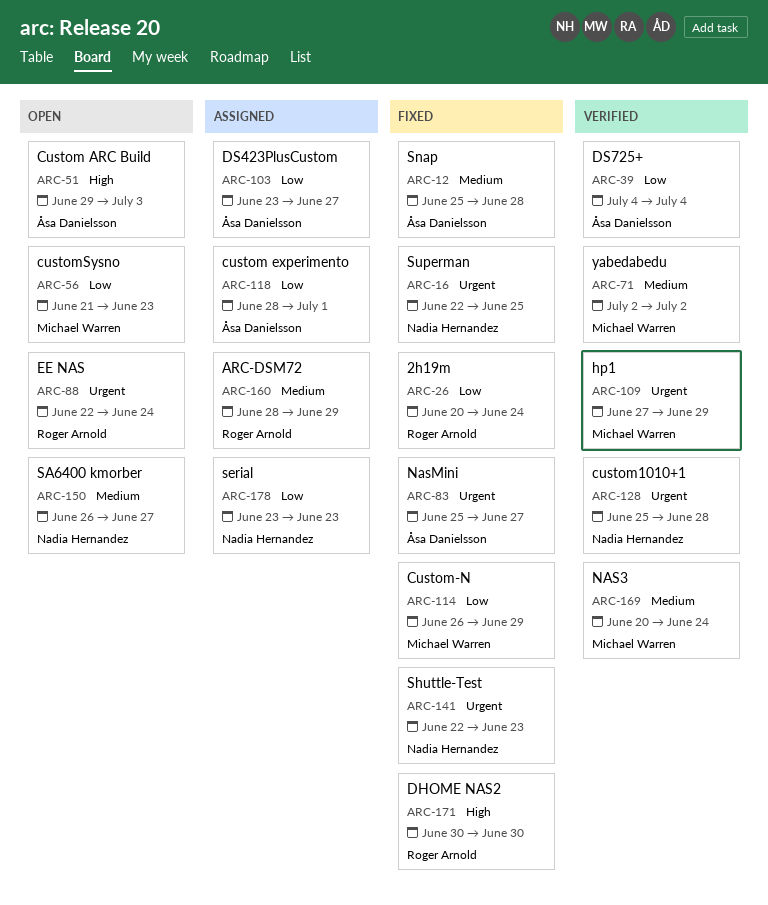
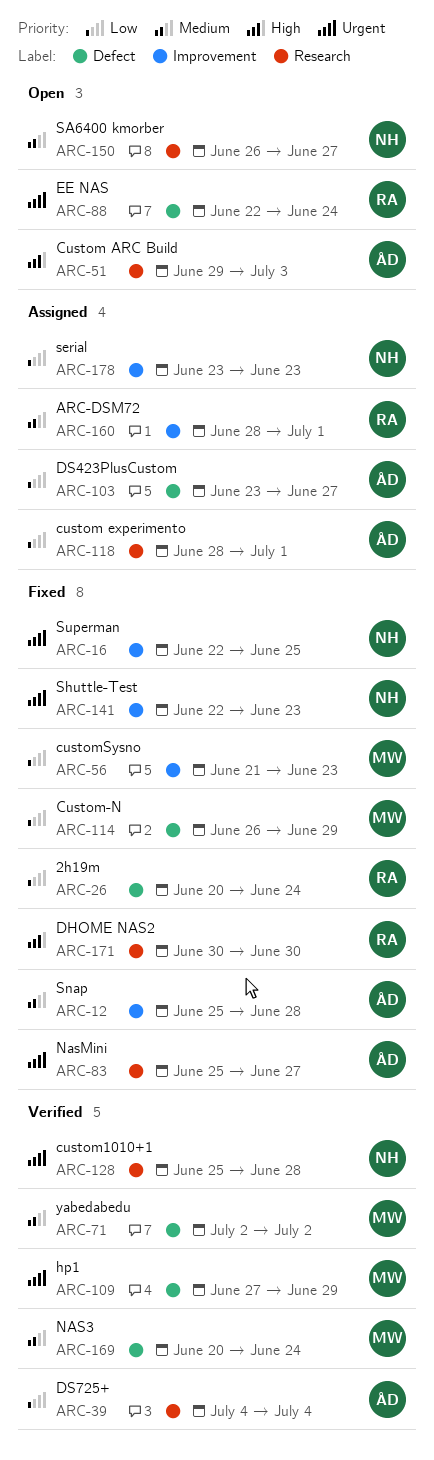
ARC-56, status: Open -> Fixed
ARC-160, due: Jun 29 -> Jul 1

